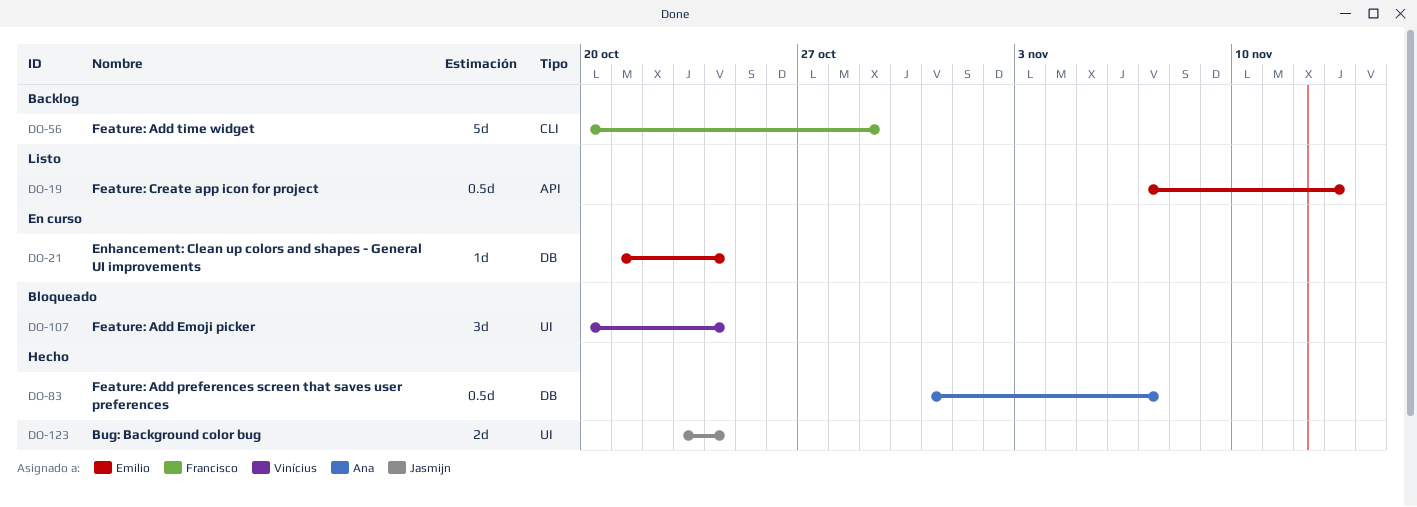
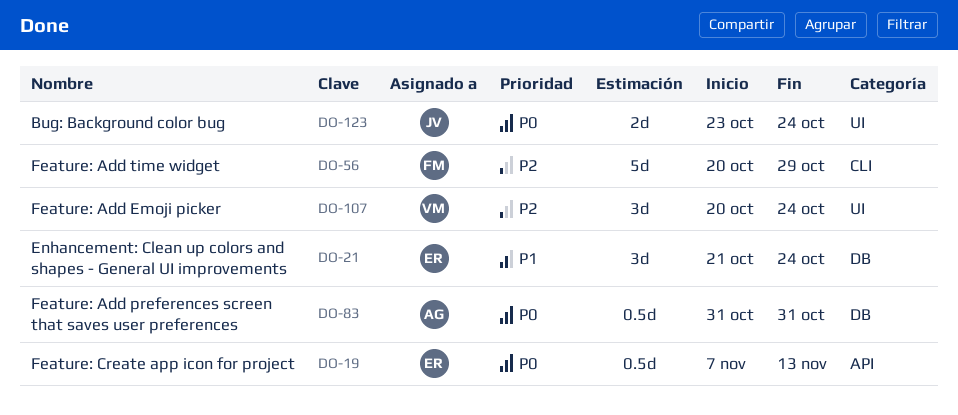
DO-21, estimate: 1d -> 3d
DO-83, due: Nov 7 -> Oct 31

